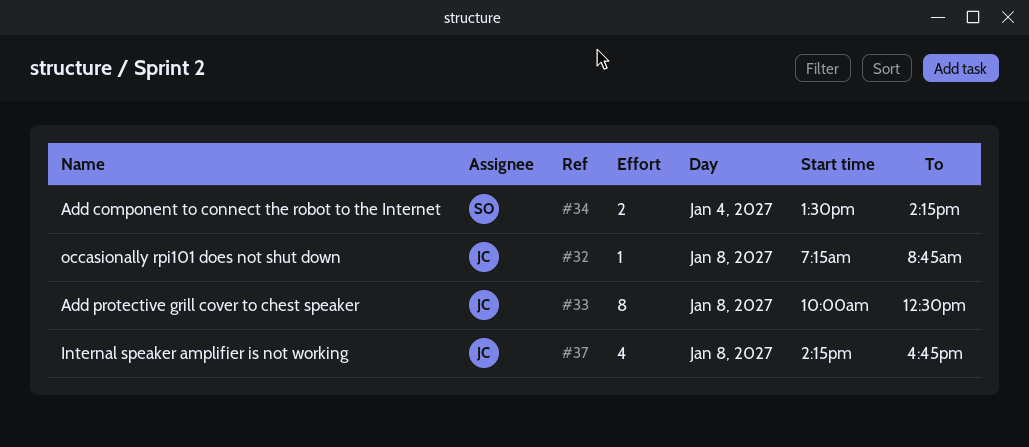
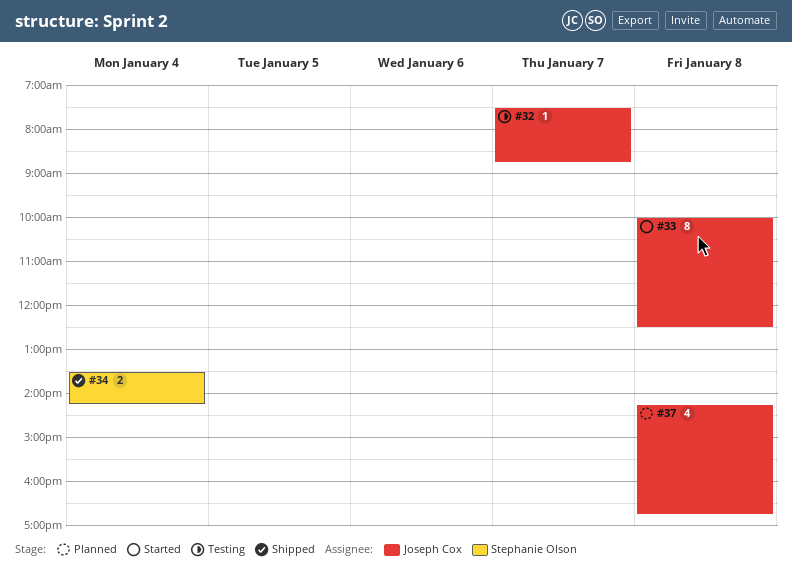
#32, day: Jan 8 -> Jan 7
#32, begins: 07:15 -> 07:30

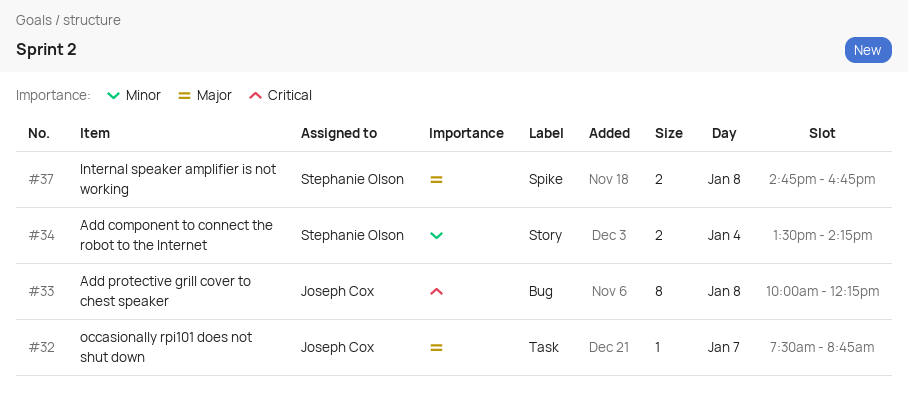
#33, ends: 12:30 -> 12:15
#37, owner: Joseph Cox -> Stephanie Olson
#37, estimate: 4 -> 2
#37, begins: 14:15 -> 14:45

